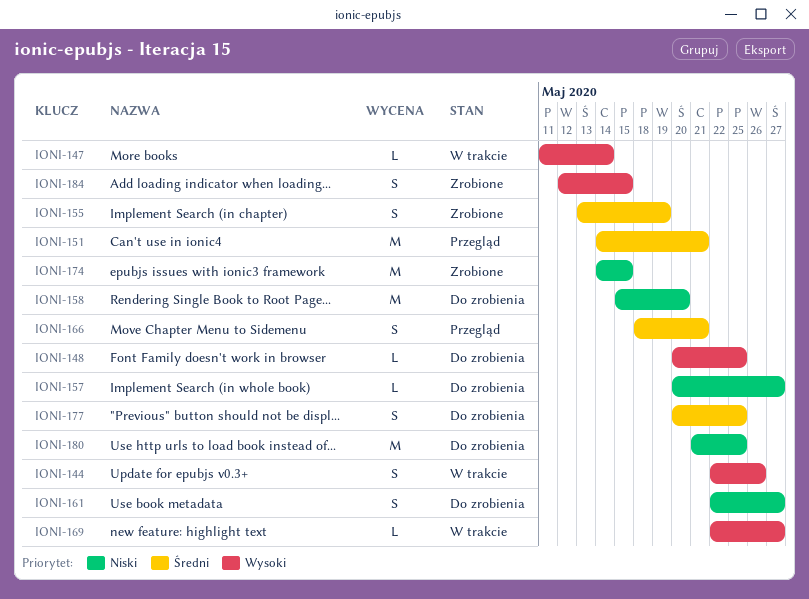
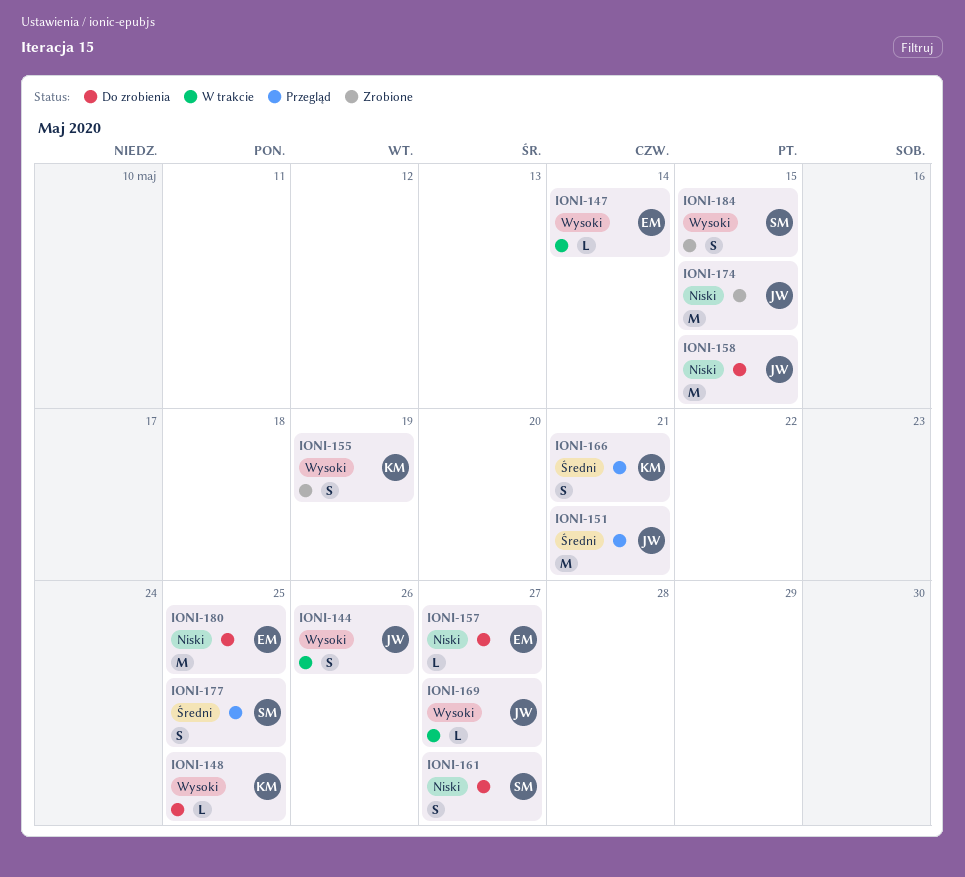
IONI-155, priority: Średni -> Wysoki
IONI-158, due: May 20 -> May 15
IONI-177, status: Do zrobienia -> Przegląd

